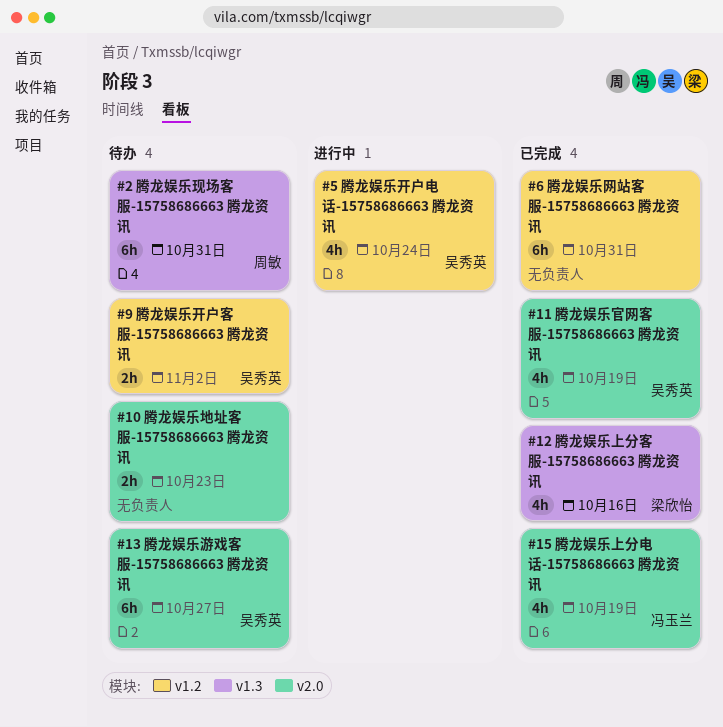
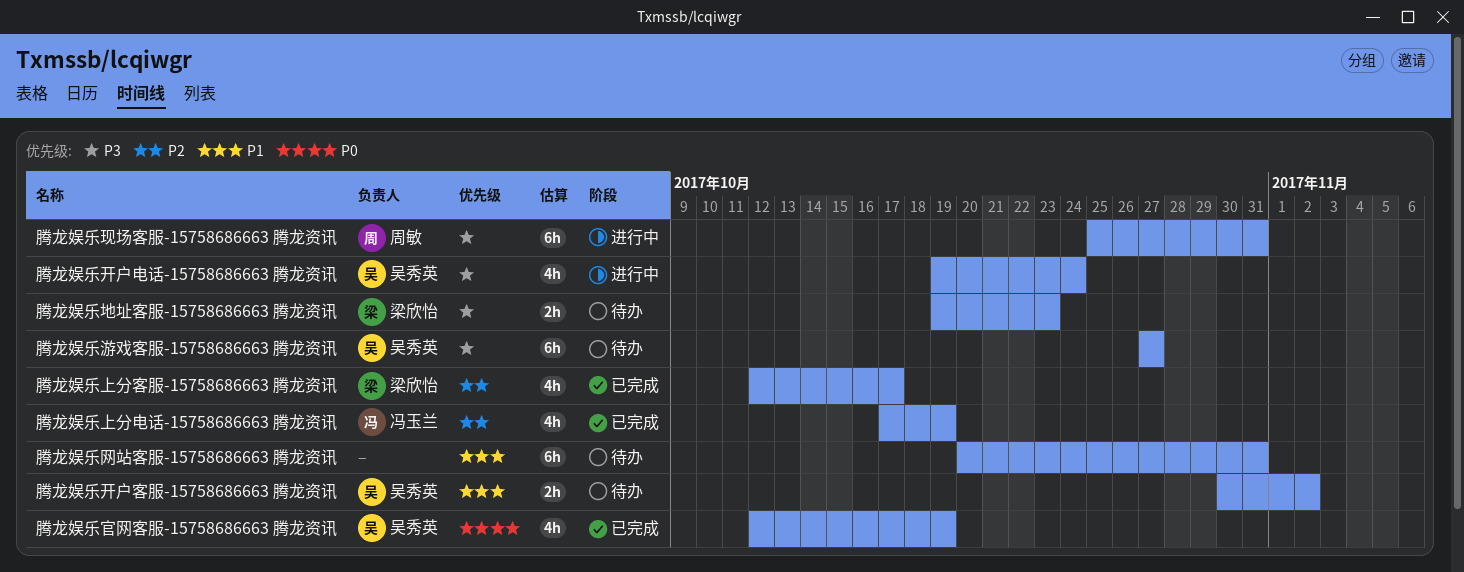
腾龙娱乐上分客服-15758686663 腾龙资讯, due: Oct 16 -> Oct 17
腾龙娱乐地址客服-15758686663 腾龙资讯, owner: none -> 梁欣怡
腾龙娱乐现场客服-15758686663 腾龙资讯, status: 待办 -> 进行中
腾龙娱乐网站客服-15758686663 腾龙资讯, status: 已完成 -> 待办

